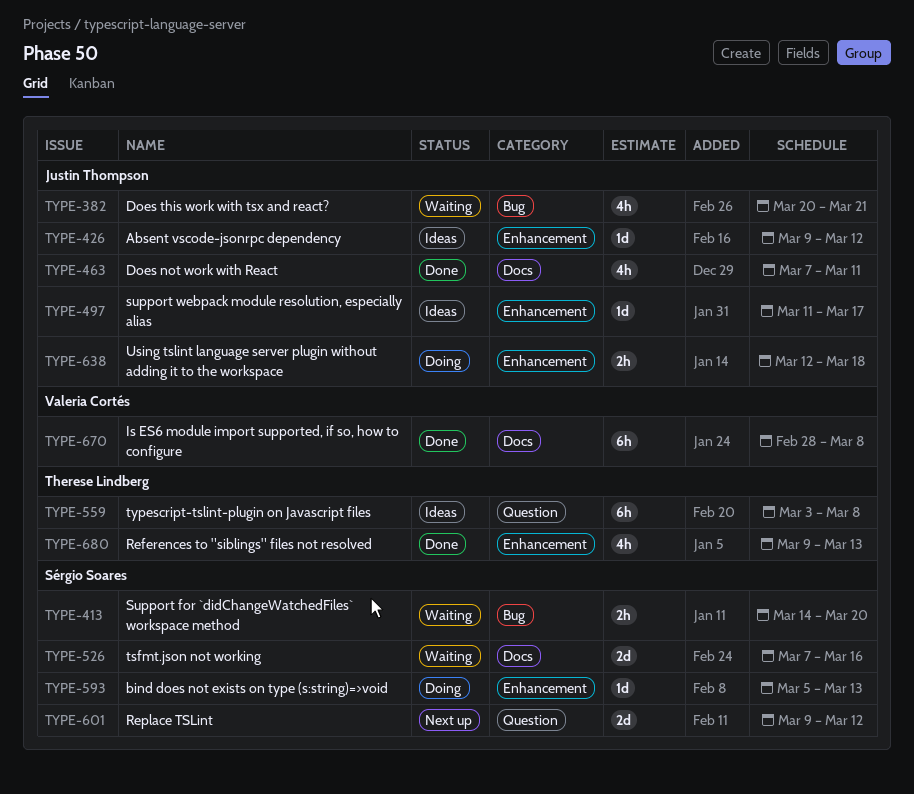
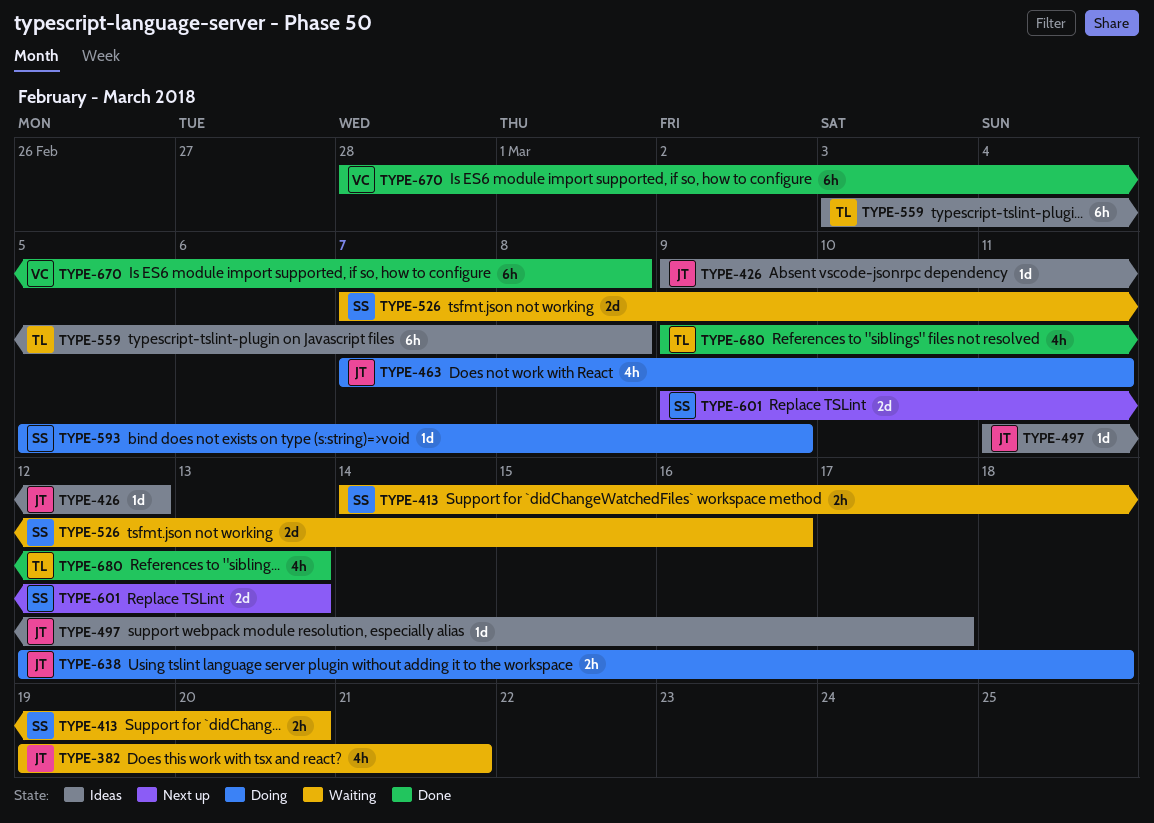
TYPE-382, start: Mar 20 -> Mar 19
TYPE-463, status: Done -> Doing
TYPE-593, due: Mar 13 -> Mar 9
TYPE-601, due: Mar 12 -> Mar 13

